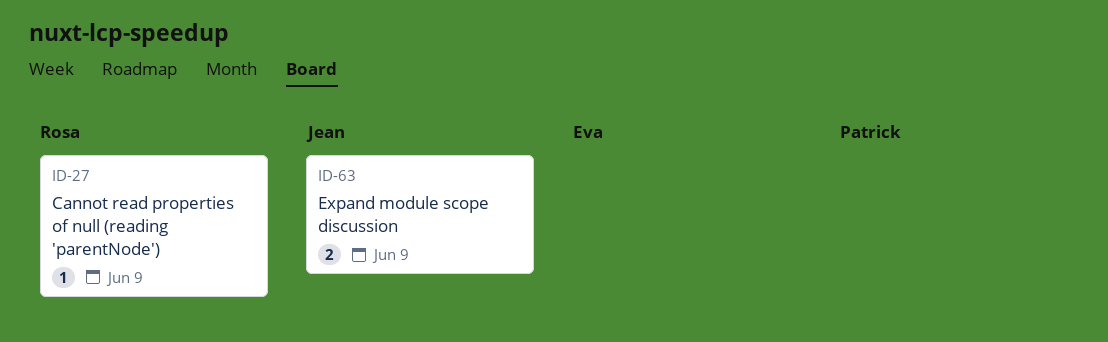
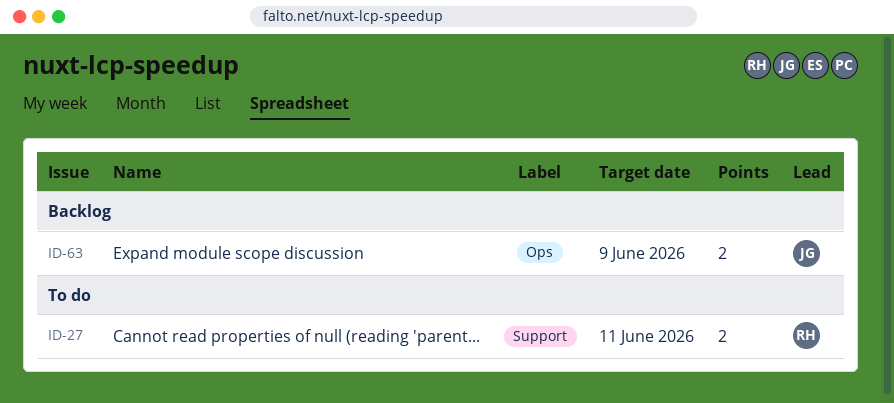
ID-27, estimate: 1 -> 2
ID-27, due: Jun 9 -> Jun 11

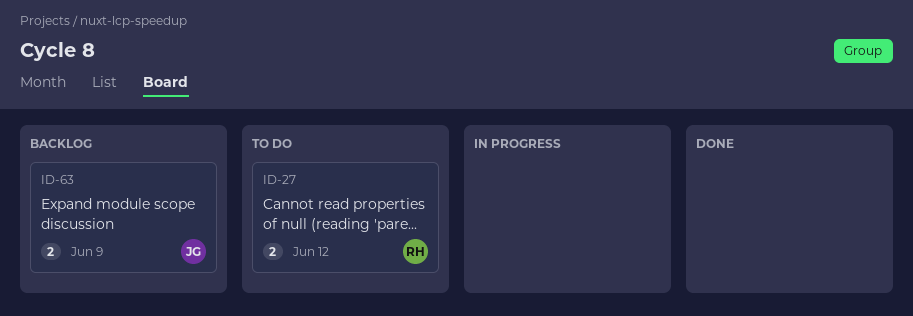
ID-27, due: Jun 11 -> Jun 12

